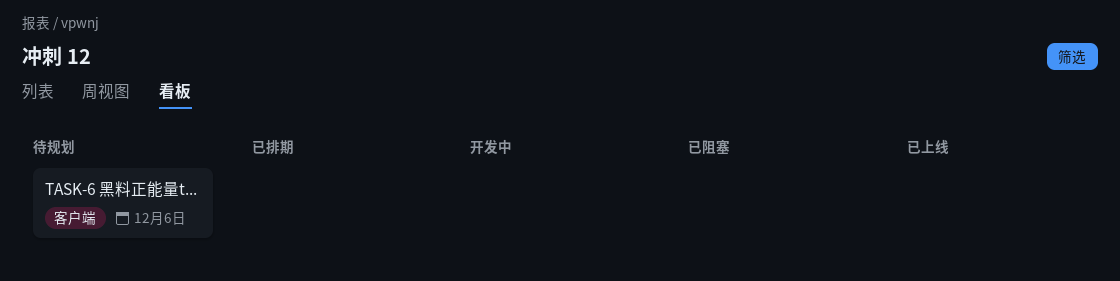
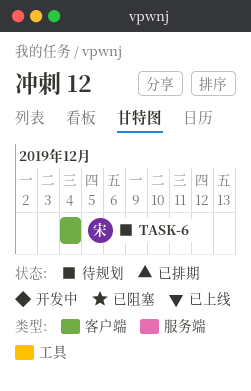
TASK-6, due: Dec 6 -> Dec 4

